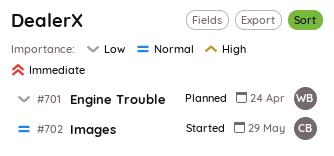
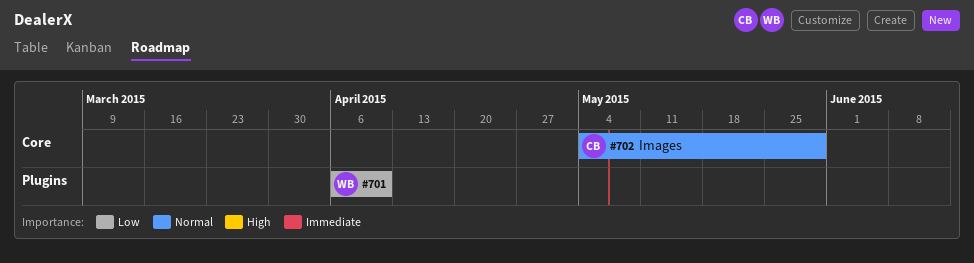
#701, due: Apr 24 -> Apr 10

